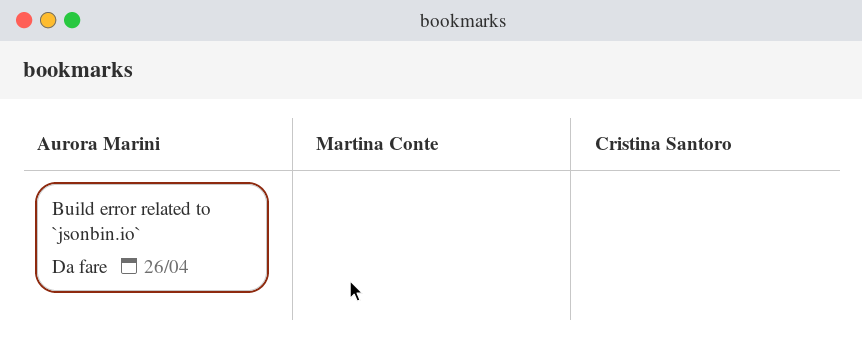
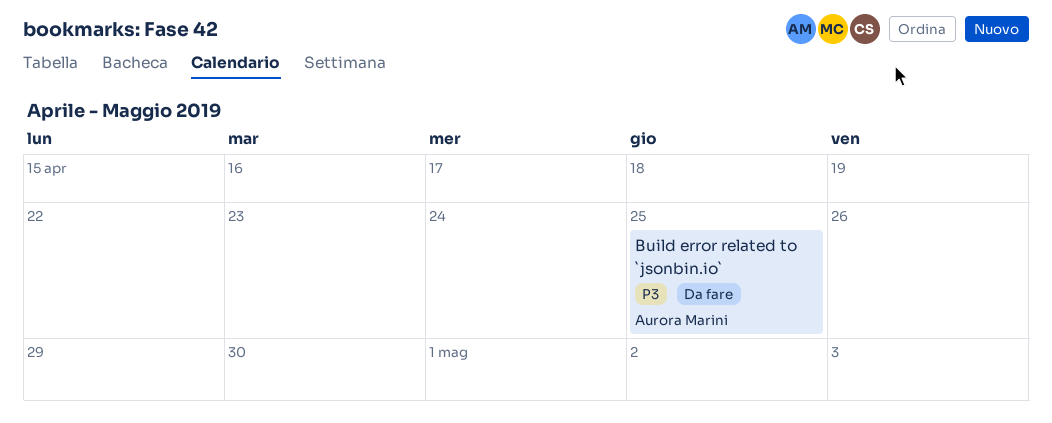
Build error related to `jsonbin.io`, due: Apr 26 -> Apr 25

